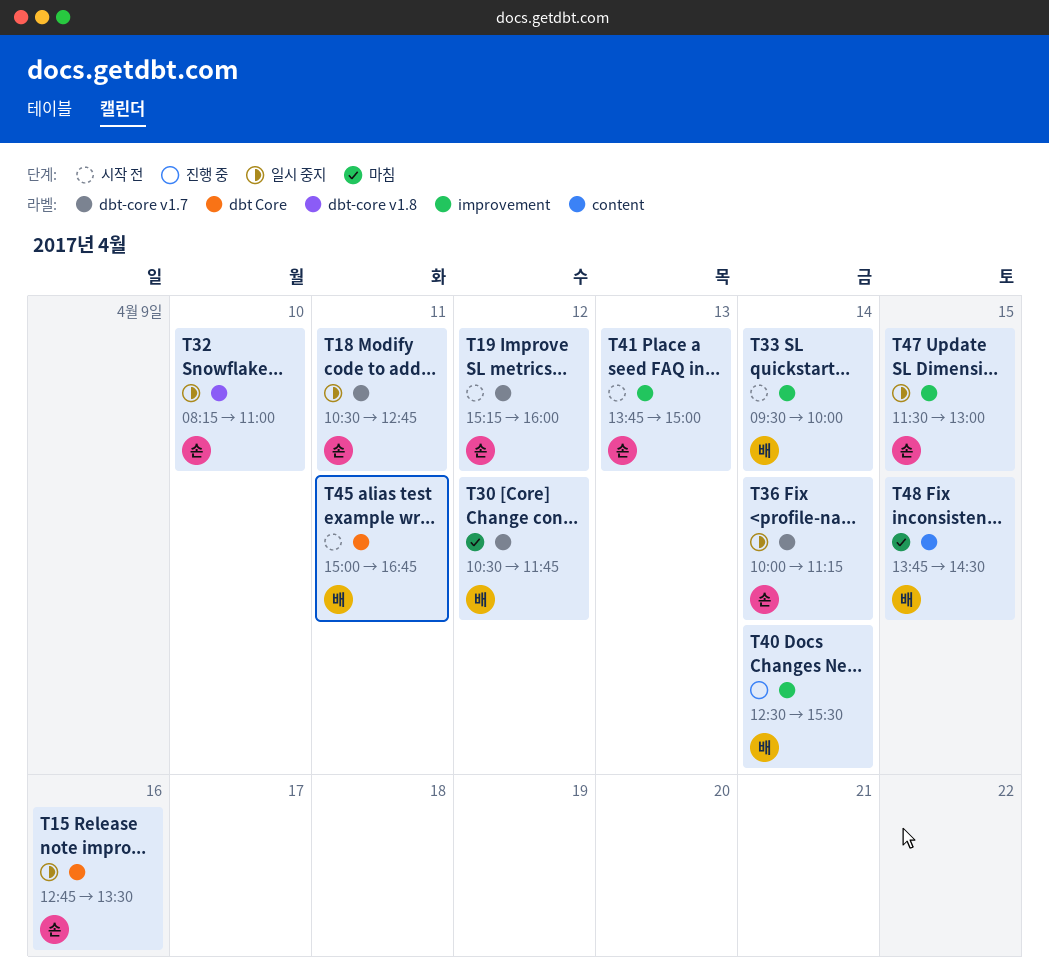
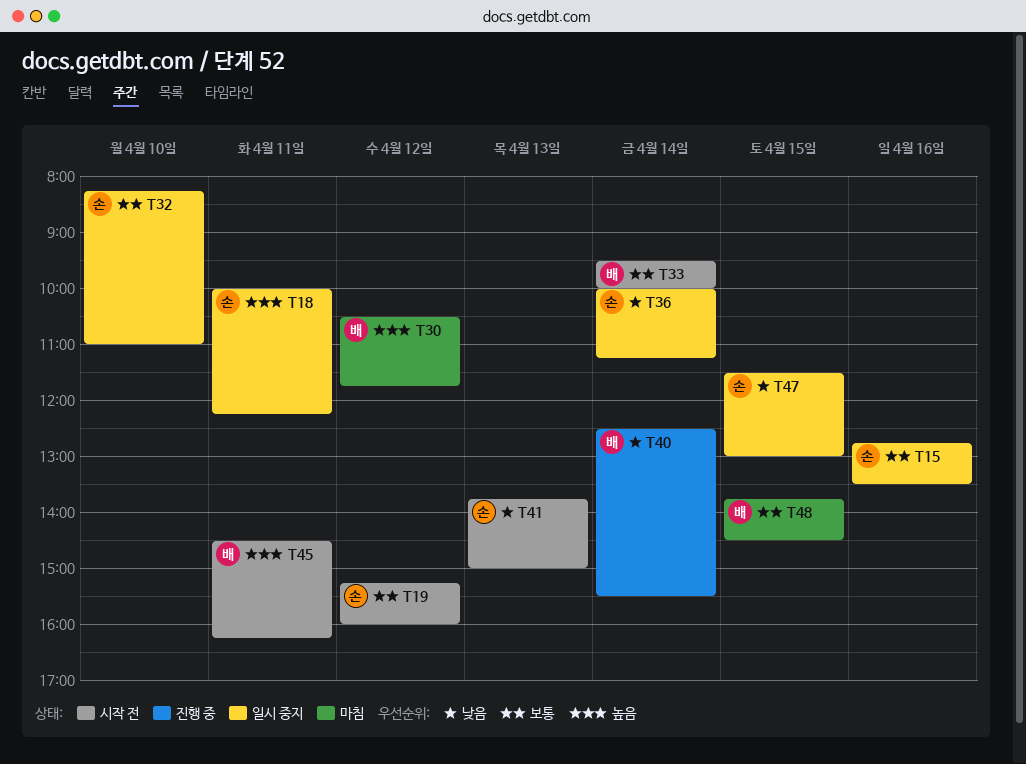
T18, begins: 10:30 -> 10:00
T18, ends: 12:45 -> 12:15
T45, begins: 15:00 -> 14:30
T45, ends: 16:45 -> 16:15

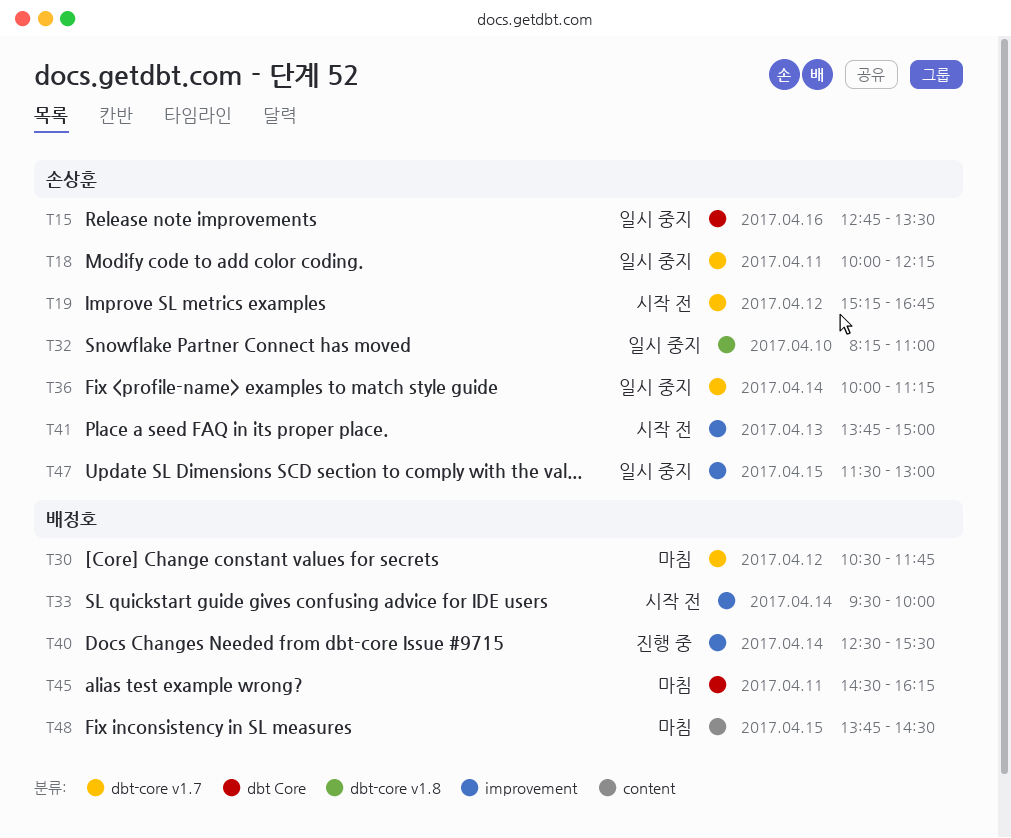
T19, ends: 16:00 -> 16:45
T45, status: 시작 전 -> 마침

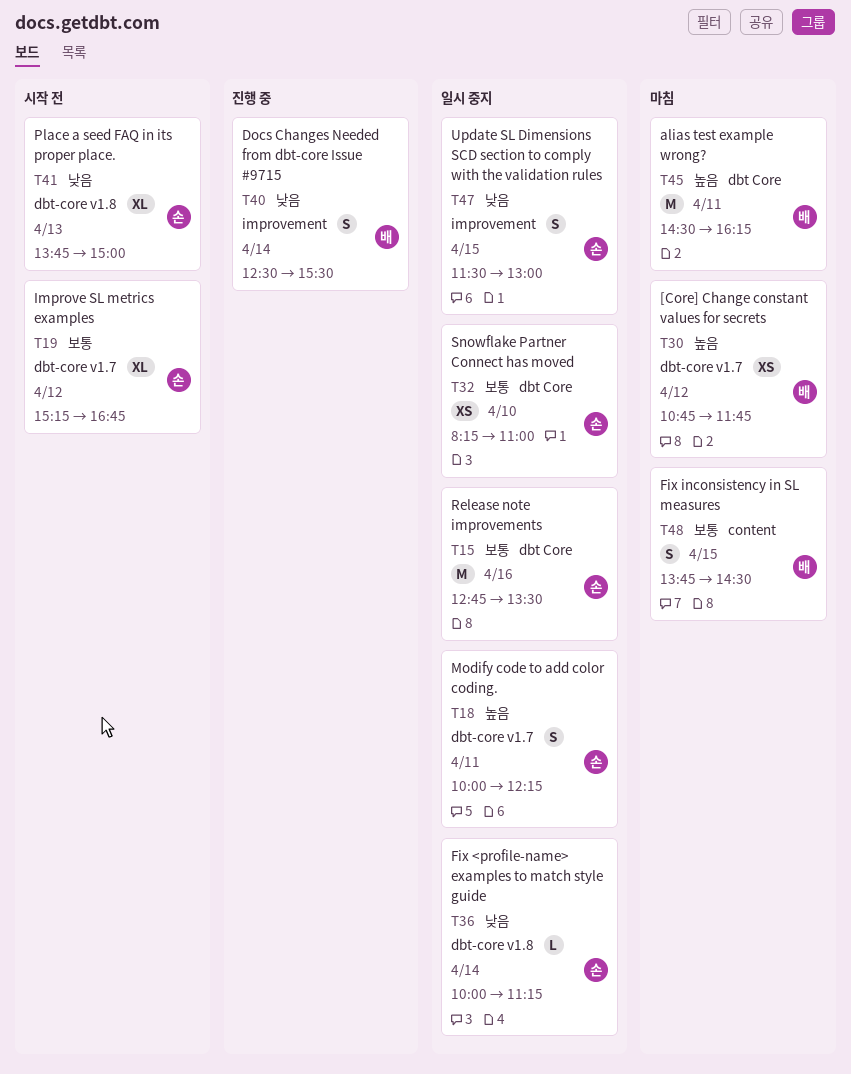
T30, begins: 10:30 -> 10:45
T32, label: dbt-core v1.8 -> dbt Core
T33: present -> none
T36, label: dbt-core v1.7 -> dbt-core v1.8
T41, label: improvement -> dbt-core v1.8

